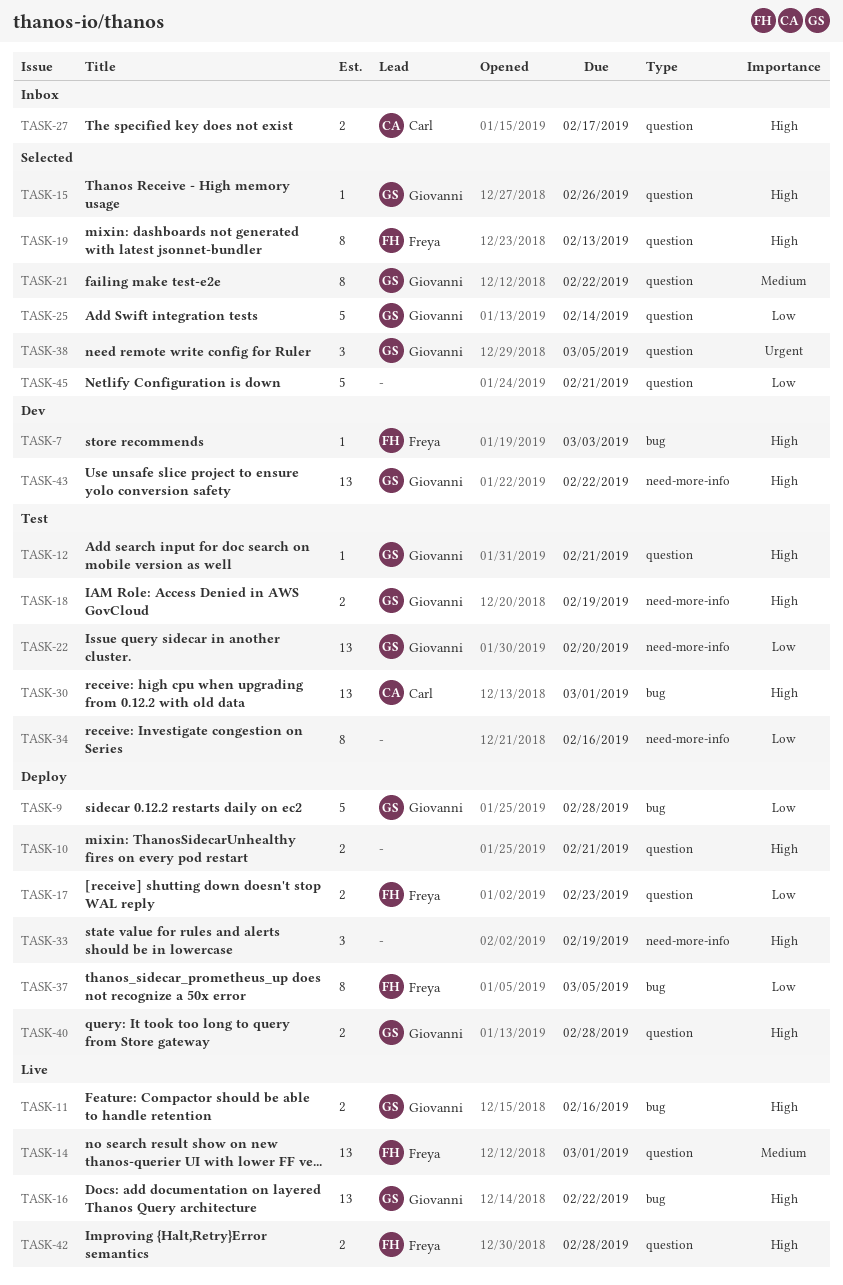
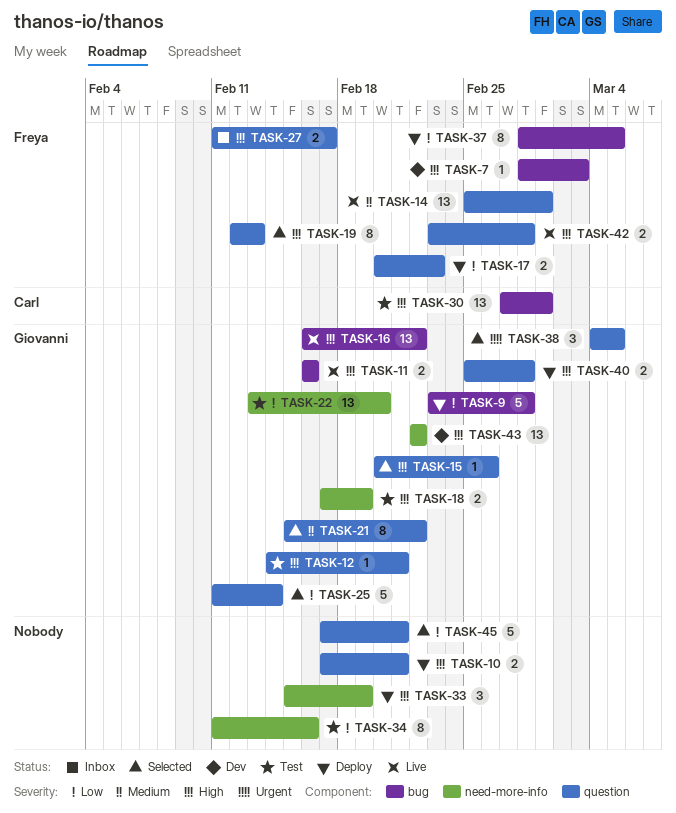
TASK-27, owner: Carl -> Freya

